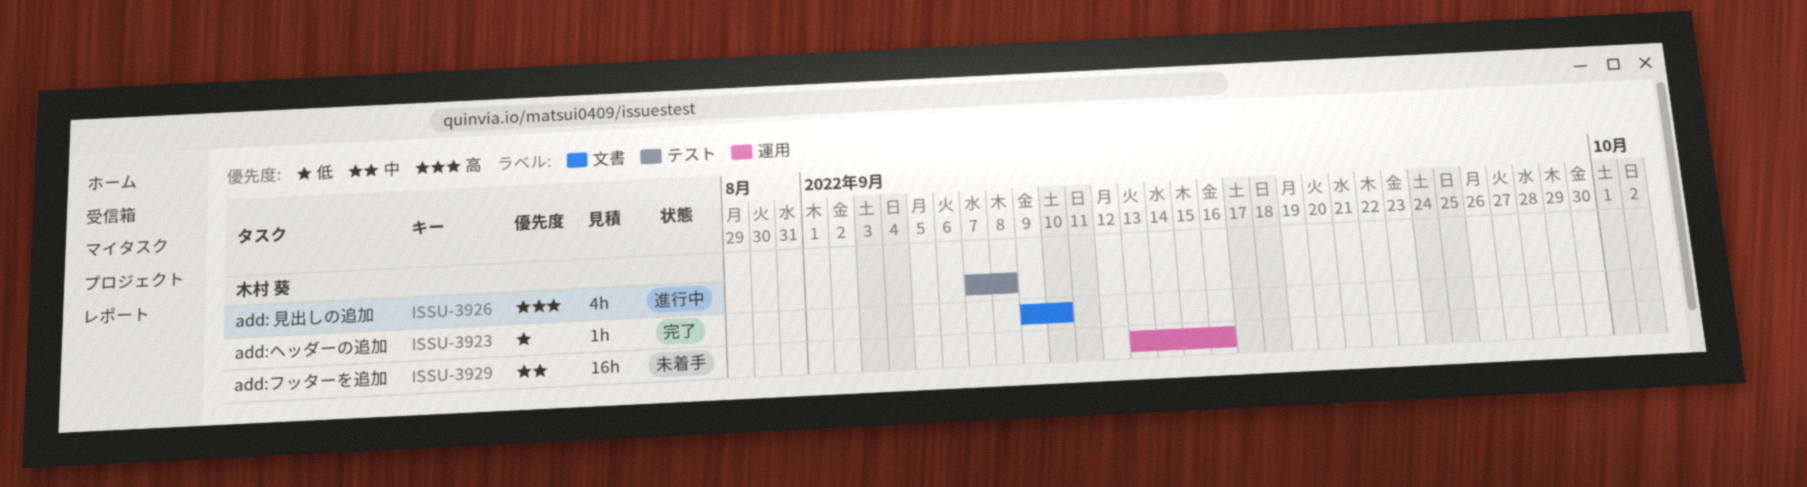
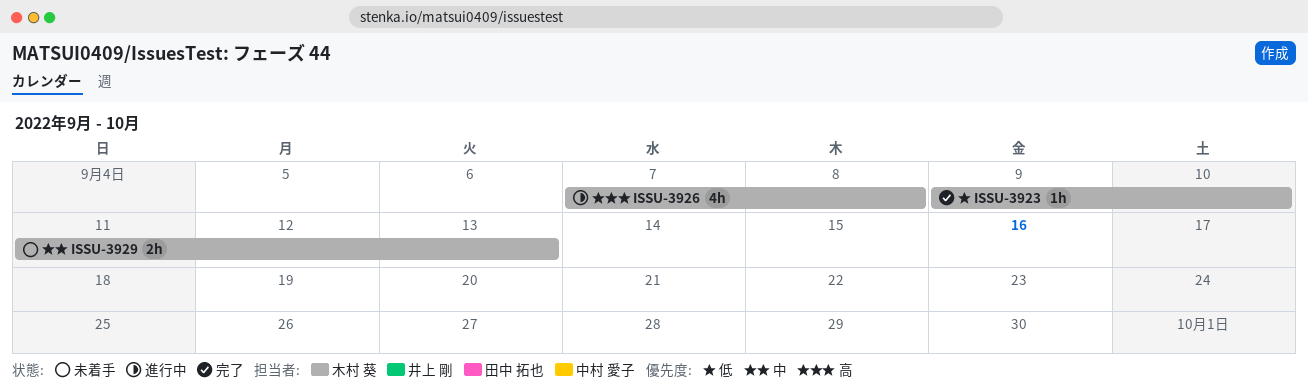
ISSU-3929, estimate: 16h -> 2h
ISSU-3929, start: Sep 13 -> Sep 11
ISSU-3929, due: Sep 16 -> Sep 13

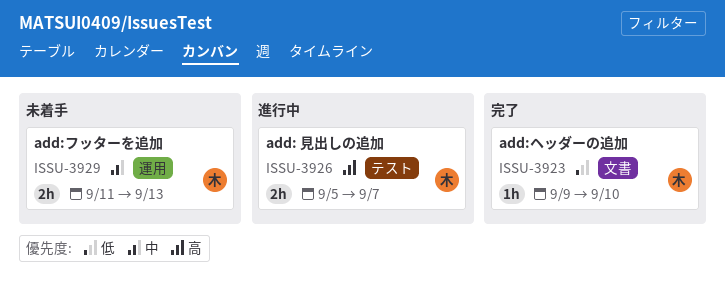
ISSU-3926, estimate: 4h -> 2h
ISSU-3926, start: Sep 7 -> Sep 5
ISSU-3926, due: Sep 8 -> Sep 7

